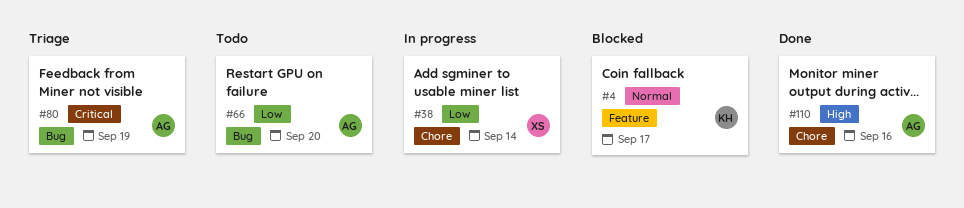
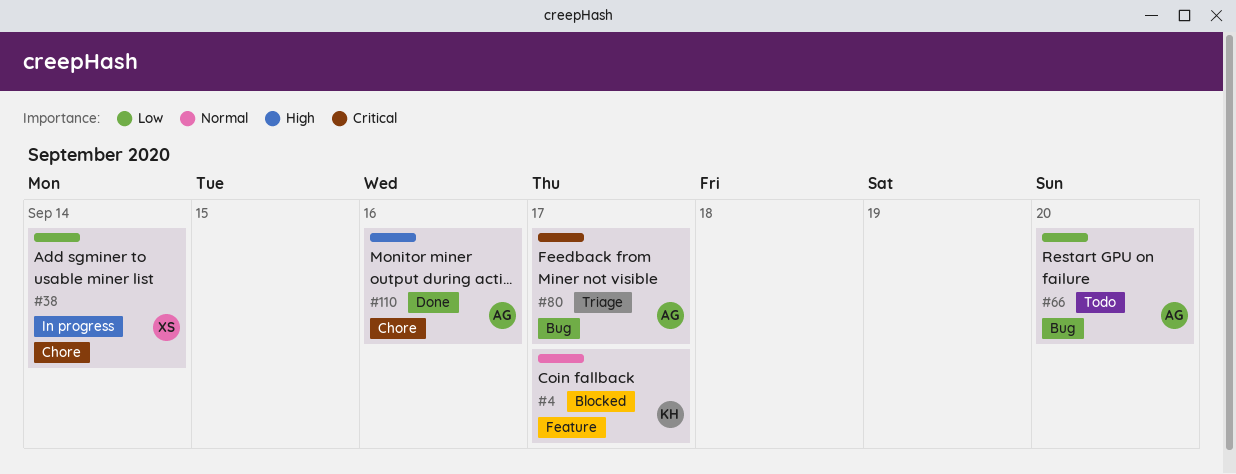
#80, due: Sep 19 -> Sep 17

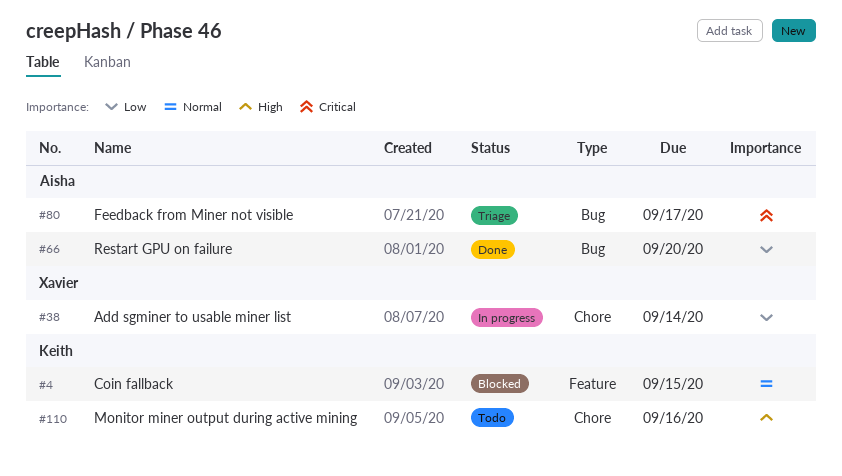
#4, due: Sep 17 -> Sep 15
#66, status: Todo -> Done
#110, status: Done -> Todo
#110, owner: Aisha -> Keith

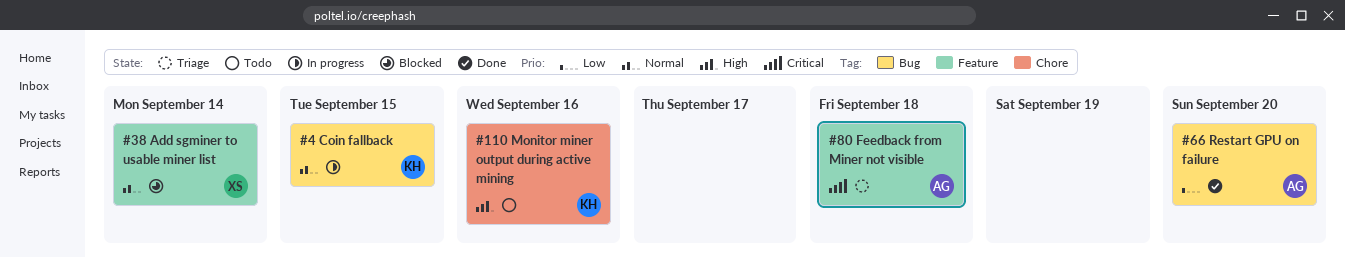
#4, status: Blocked -> In progress
#4, label: Feature -> Bug
#38, status: In progress -> Blocked
#38, priority: Low -> Normal
#38, label: Chore -> Feature
#80, label: Bug -> Feature
#80, due: Sep 17 -> Sep 18

